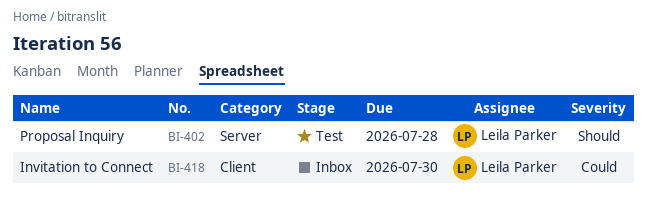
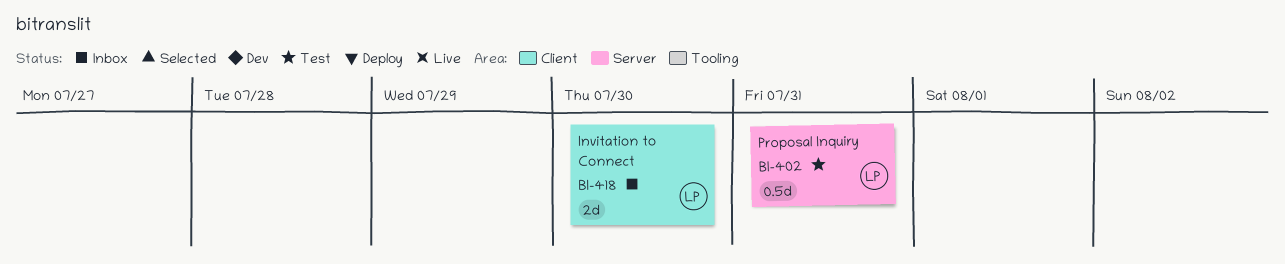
BI-402, due: Jul 28 -> Jul 31

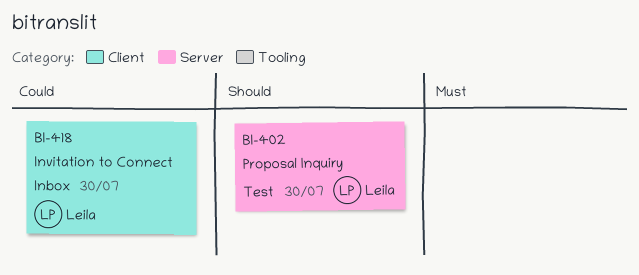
BI-402, due: Jul 31 -> Jul 30

